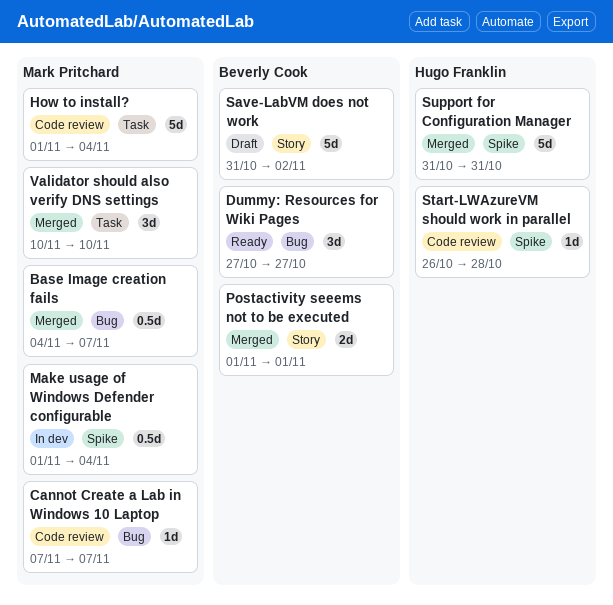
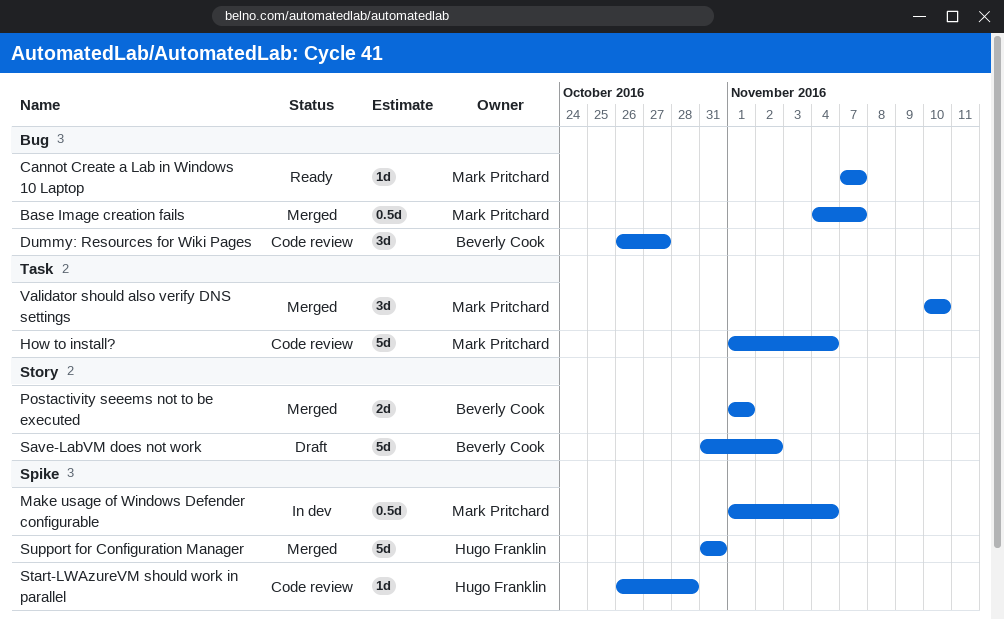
Cannot Create a Lab in Windows 10 Laptop, status: Code review -> Ready
Dummy: Resources for Wiki Pages, status: Ready -> Code review
Dummy: Resources for Wiki Pages, start: Oct 27 -> Oct 26

